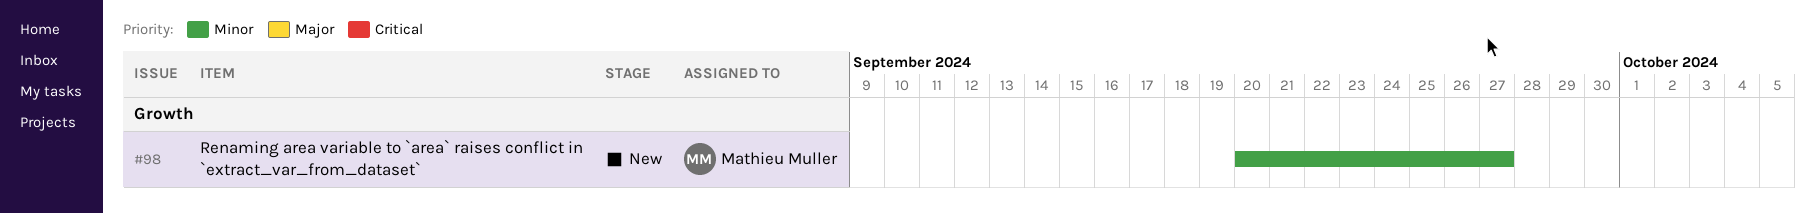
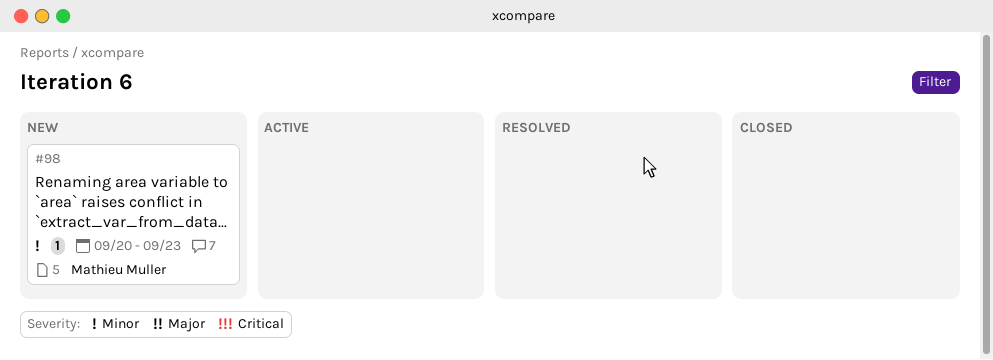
#98, due: Sep 27 -> Sep 23

